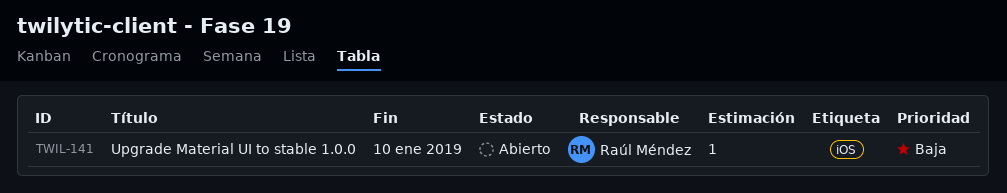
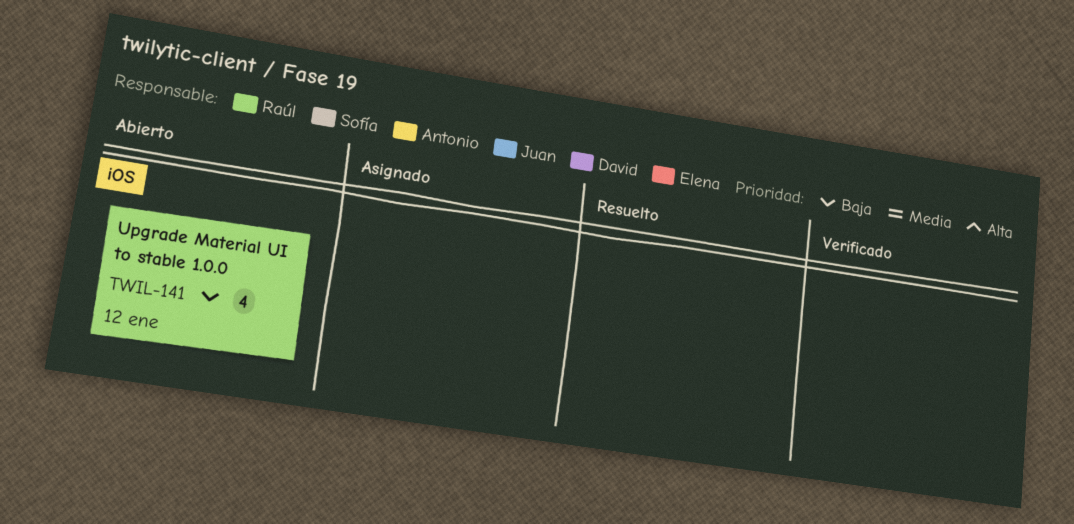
TWIL-141, estimate: 1 -> 4
TWIL-141, due: Jan 10 -> Jan 12

